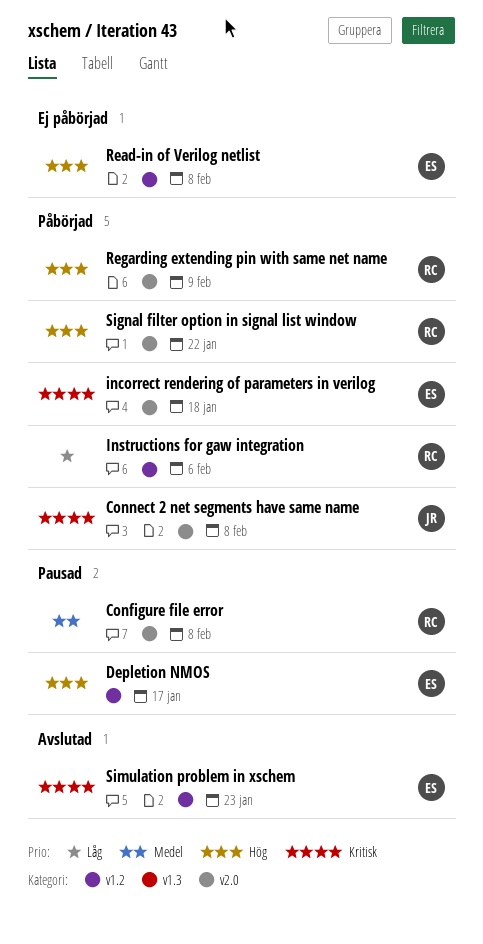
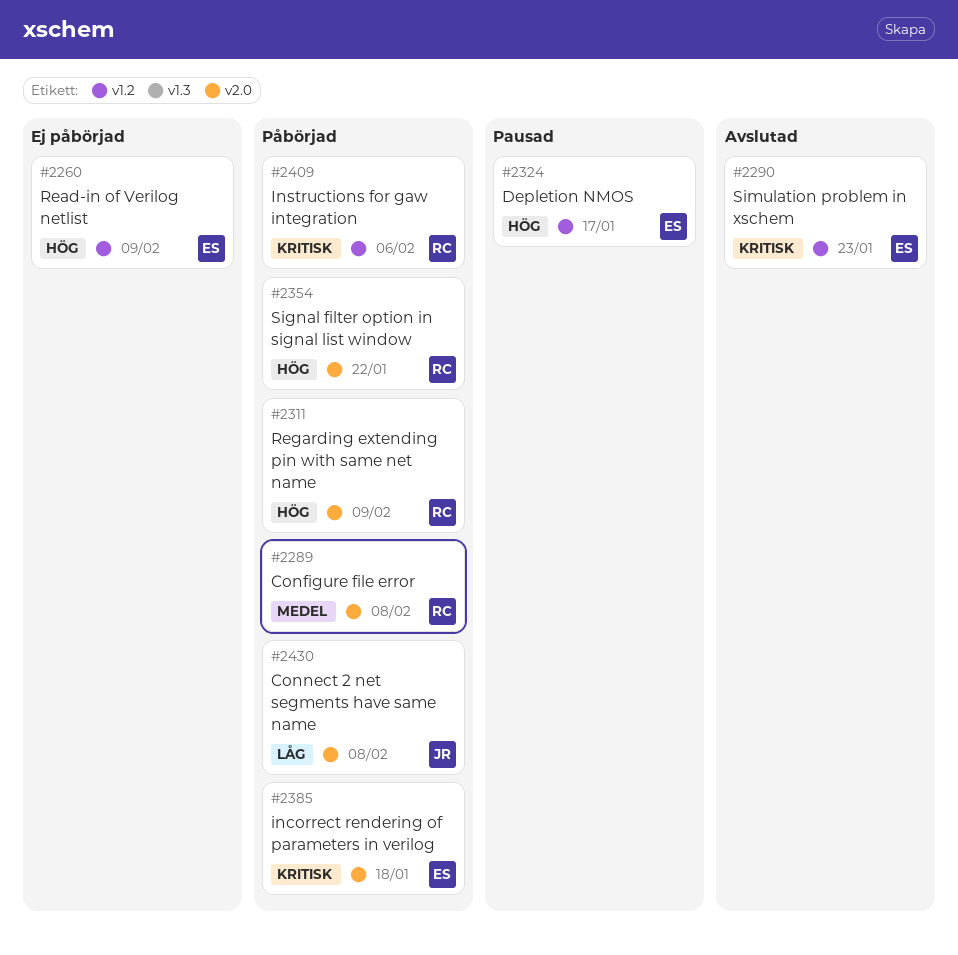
Configure file error, status: Pausad -> Påbörjad
Connect 2 net segments have same name, priority: Kritisk -> Låg
Instructions for gaw integration, priority: Låg -> Kritisk
Read-in of Verilog netlist, due: Feb 8 -> Feb 9

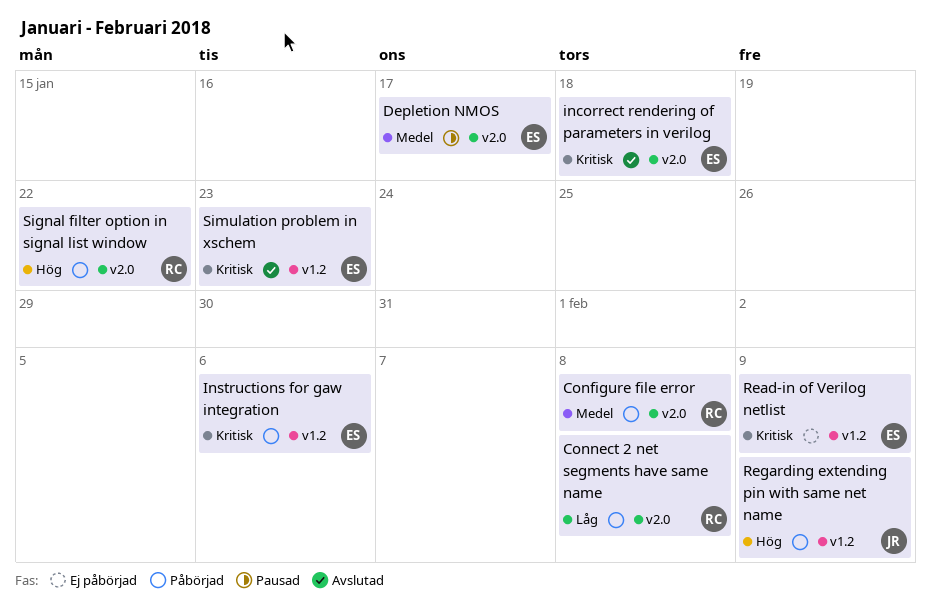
Connect 2 net segments have same name, owner: JR -> RC
Depletion NMOS, priority: Hög -> Medel
Depletion NMOS, label: v1.2 -> v2.0
incorrect rendering of parameters in verilog, status: Påbörjad -> Avslutad
Instructions for gaw integration, owner: RC -> ES
Read-in of Verilog netlist, priority: Hög -> Kritisk
Regarding extending pin with same net name, owner: RC -> JR
Regarding extending pin with same net name, label: v2.0 -> v1.2

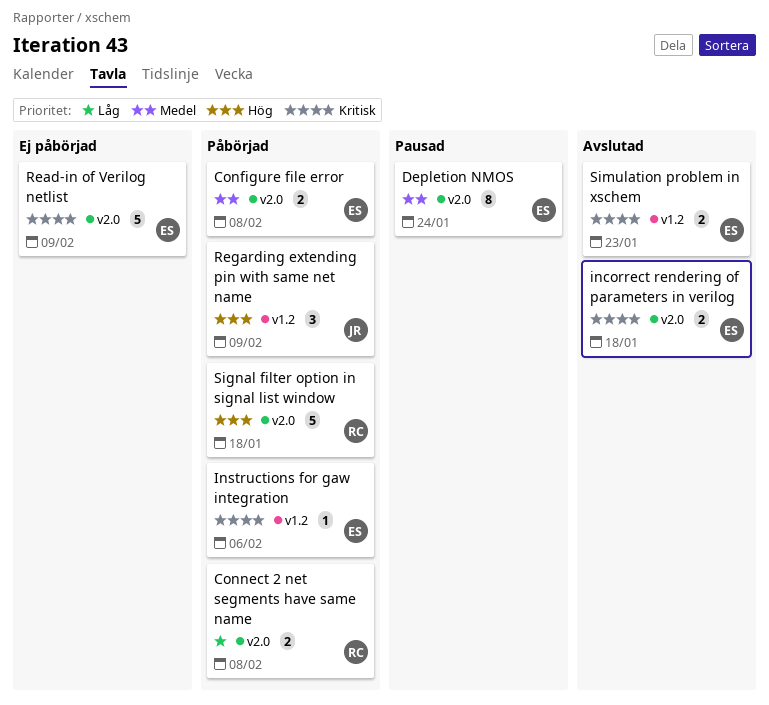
Configure file error, owner: RC -> ES
Depletion NMOS, due: Jan 17 -> Jan 24
Read-in of Verilog netlist, label: v1.2 -> v2.0
Signal filter option in signal list window, due: Jan 22 -> Jan 18

